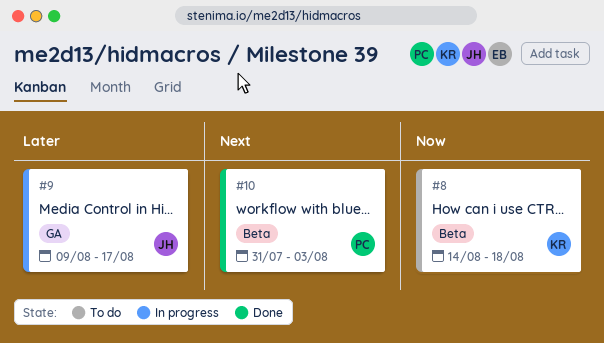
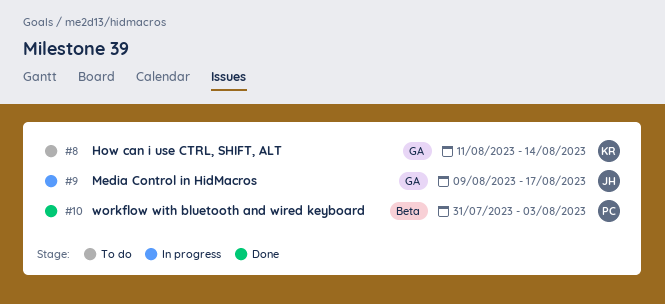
#8, label: Beta -> GA
#8, start: Aug 14 -> Aug 11
#8, due: Aug 18 -> Aug 14

